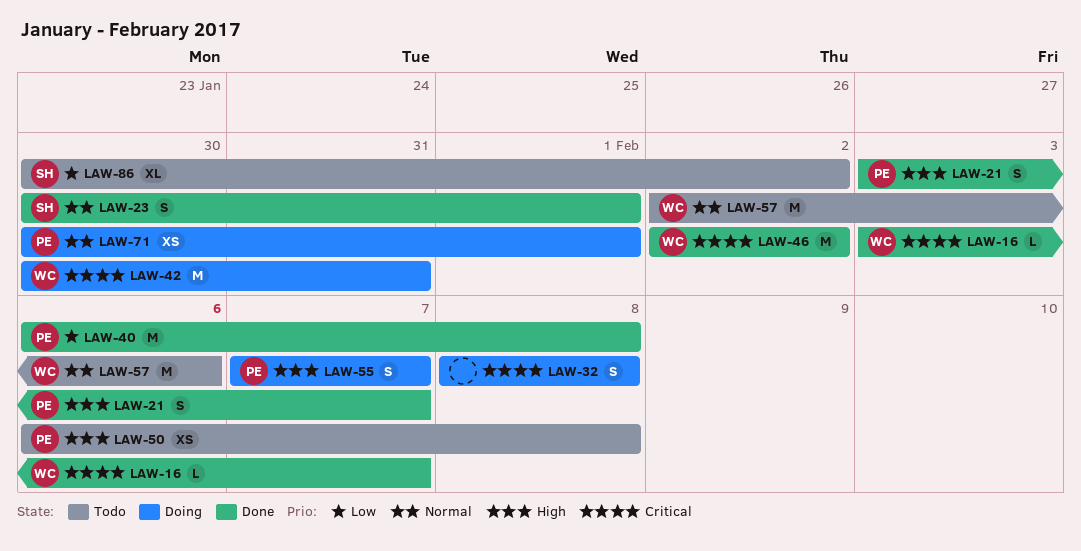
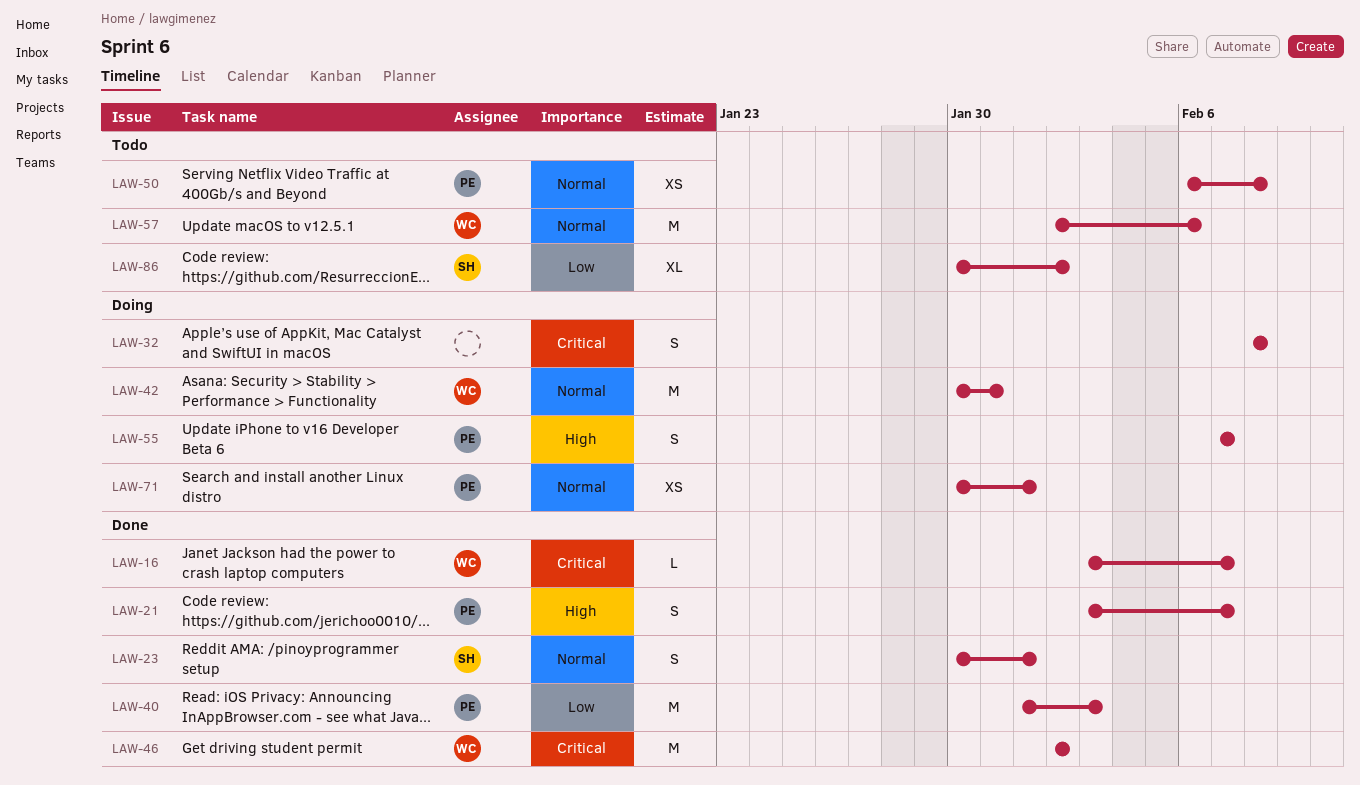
LAW-40, start: Feb 6 -> Feb 1
LAW-40, due: Feb 8 -> Feb 3
LAW-42, priority: Critical -> Normal
LAW-50, priority: High -> Normal

